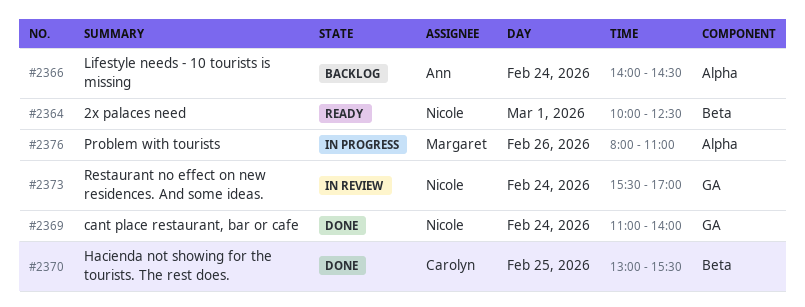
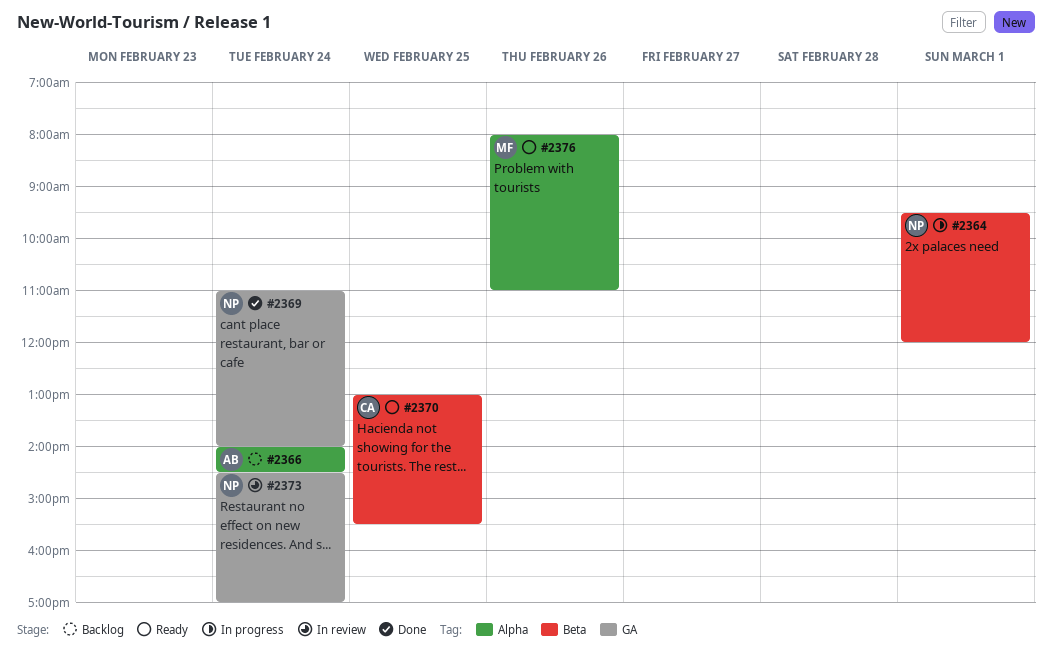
#2364, status: Ready -> In progress
#2364, begins: 10:00 -> 09:30
#2364, ends: 12:30 -> 12:00
#2370, status: Done -> Ready
#2373, begins: 15:30 -> 14:30
#2376, status: In progress -> Ready

